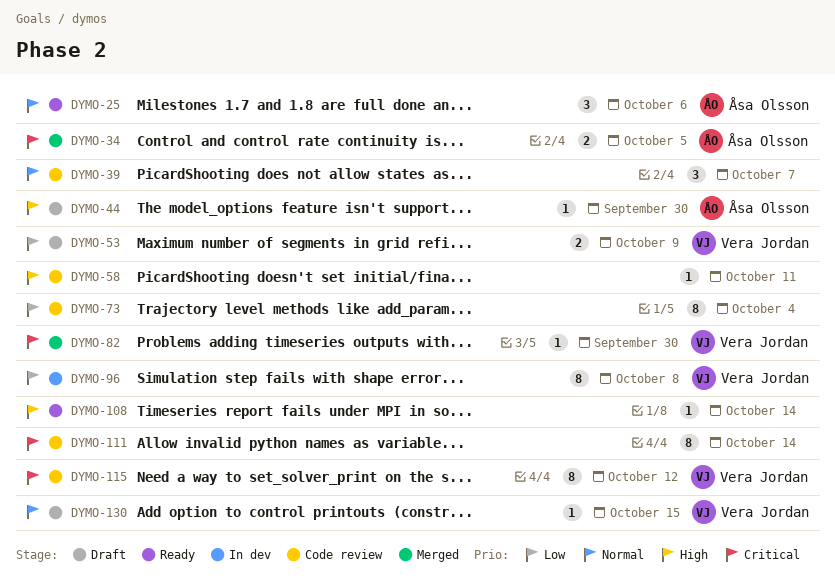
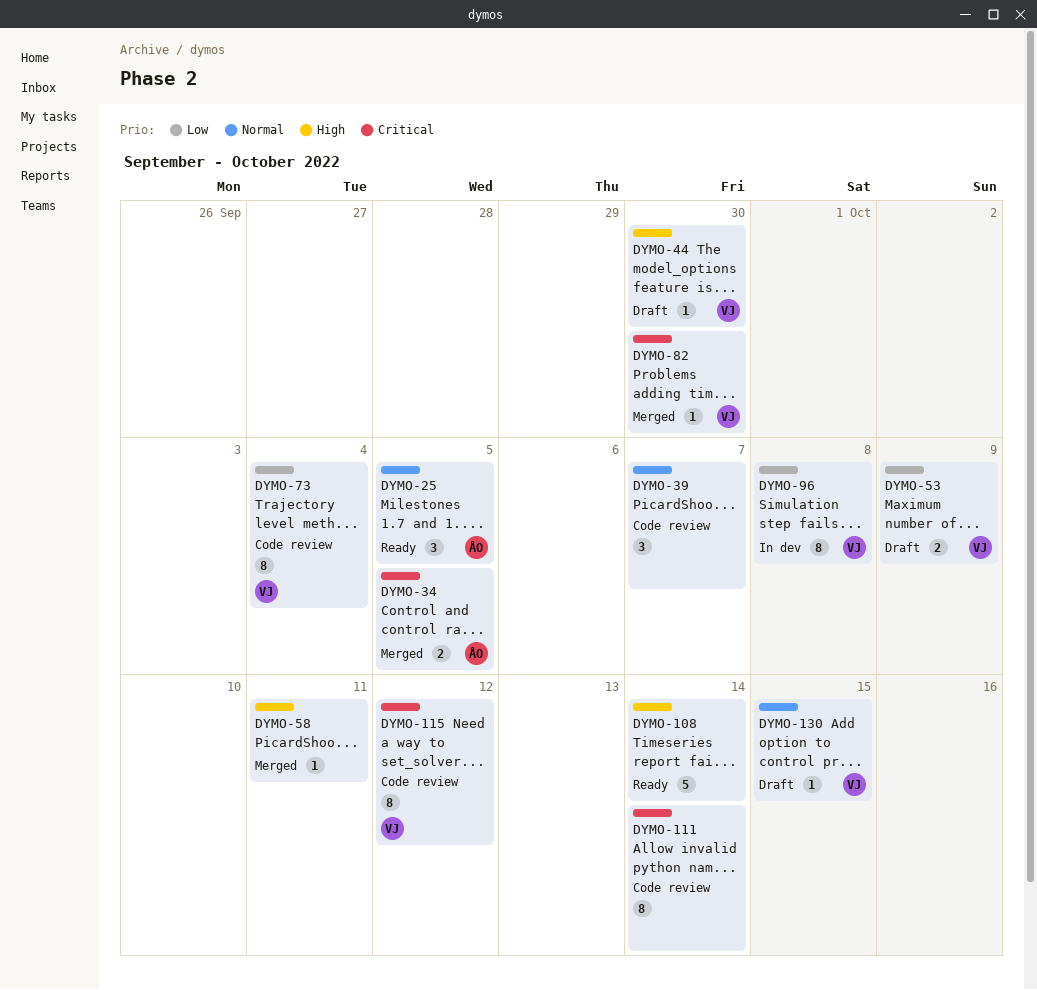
DYMO-25, due: Oct 6 -> Oct 5
DYMO-44, owner: Åsa Olsson -> Vera Jordan
DYMO-58, status: Code review -> Merged
DYMO-73, owner: none -> Vera Jordan
DYMO-108, estimate: 1 -> 5

